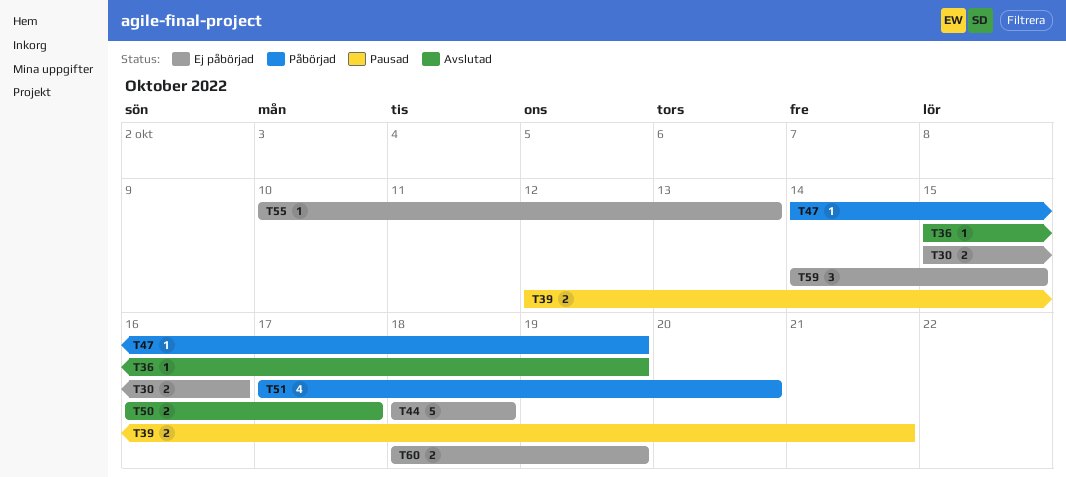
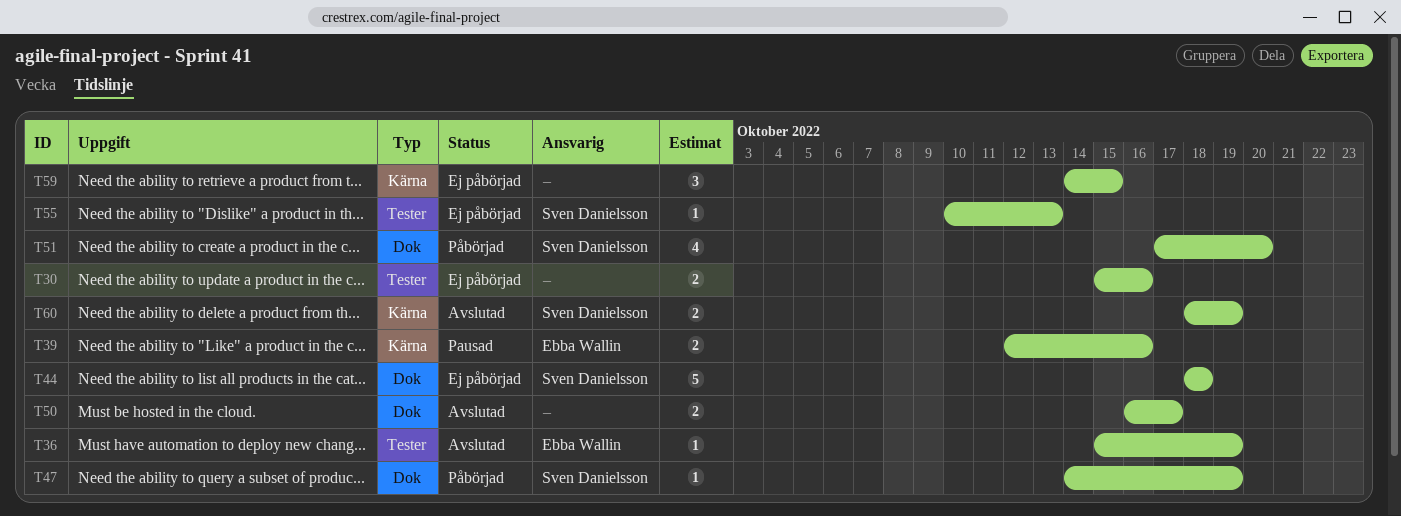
T39, due: Oct 21 -> Oct 16
T60, status: Ej påbörjad -> Avslutad

